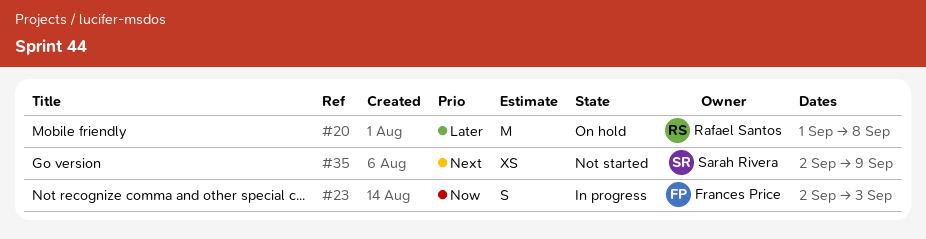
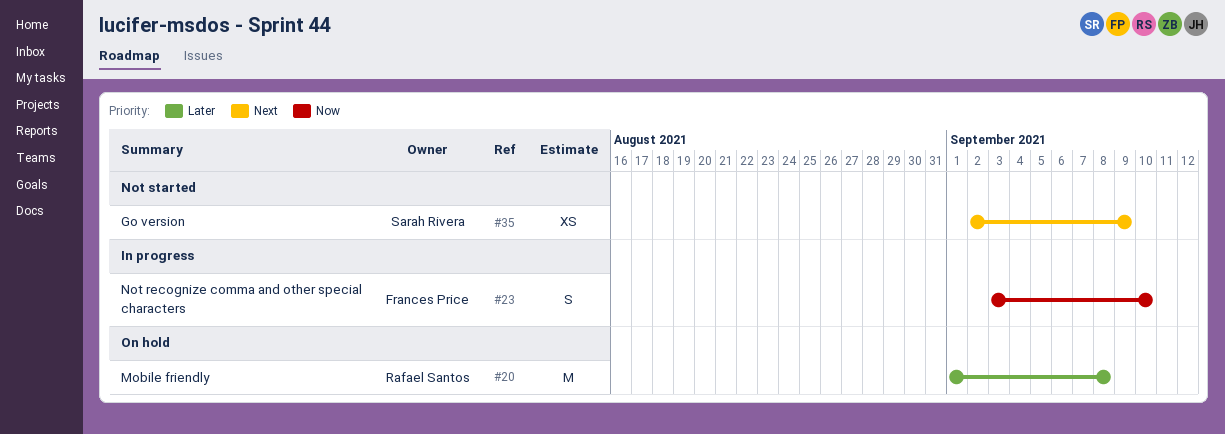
#23, start: Sep 2 -> Sep 3
#23, due: Sep 3 -> Sep 10

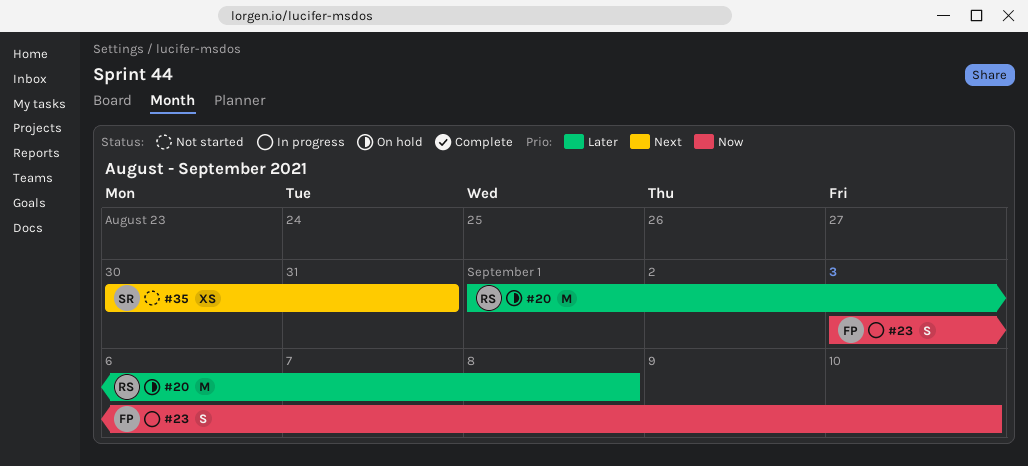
#35, start: Sep 2 -> Aug 30
#35, due: Sep 9 -> Aug 31

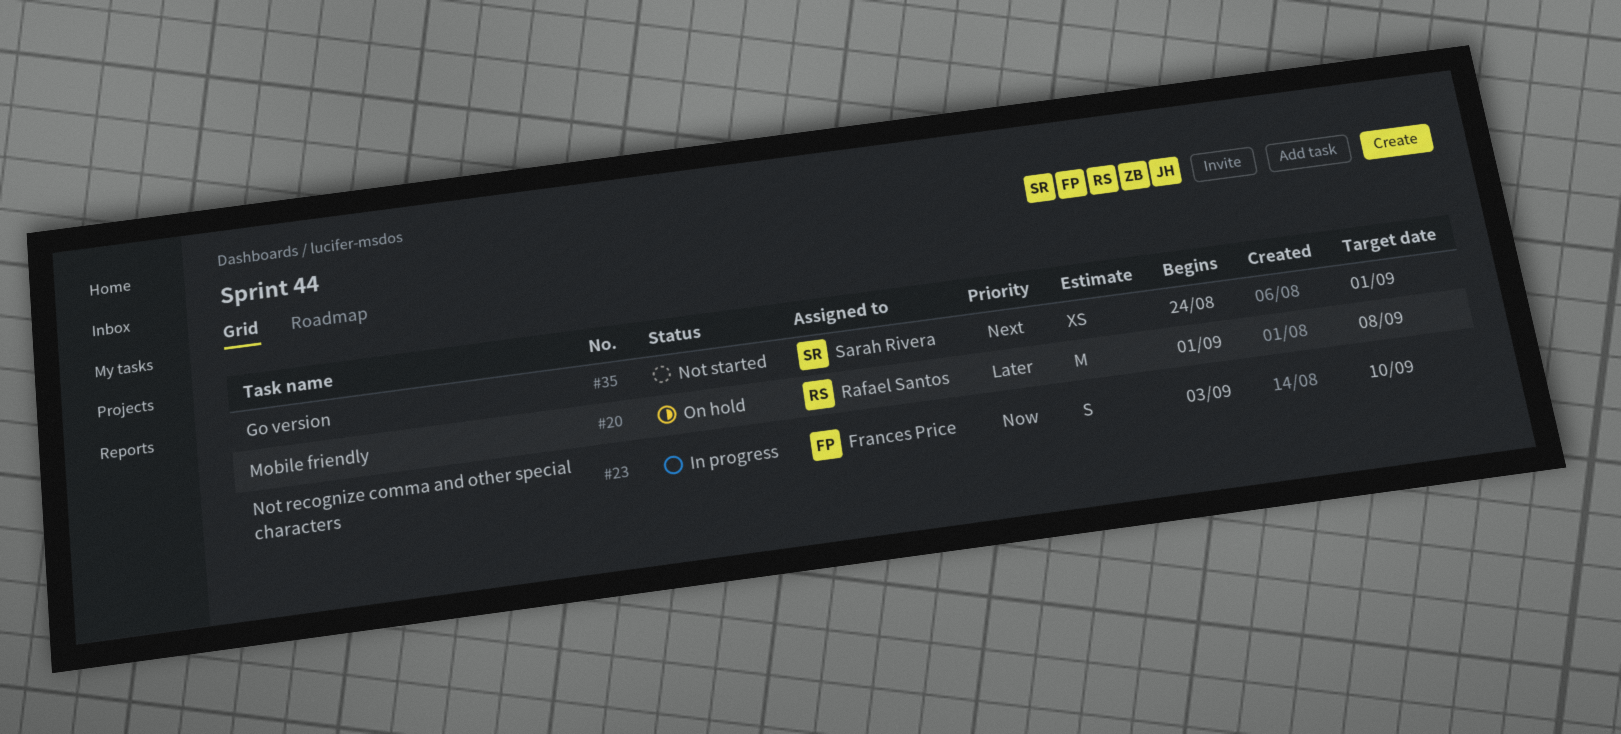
#35, start: Aug 30 -> Aug 24
#35, due: Aug 31 -> Sep 1

